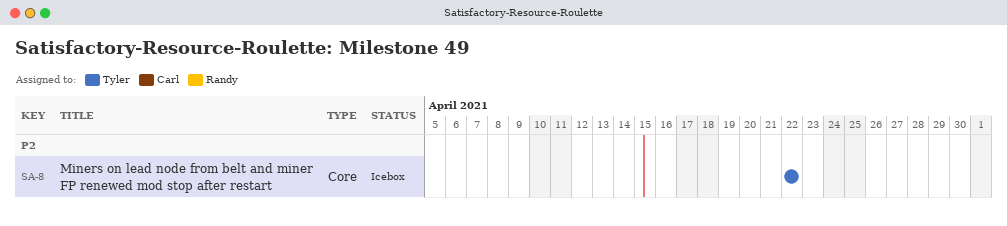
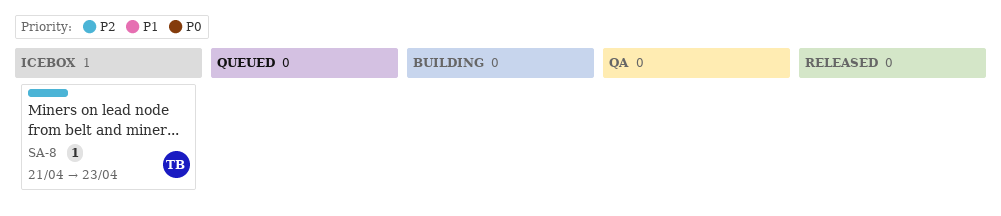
SA-8, start: Apr 22 -> Apr 21
SA-8, due: Apr 22 -> Apr 23

